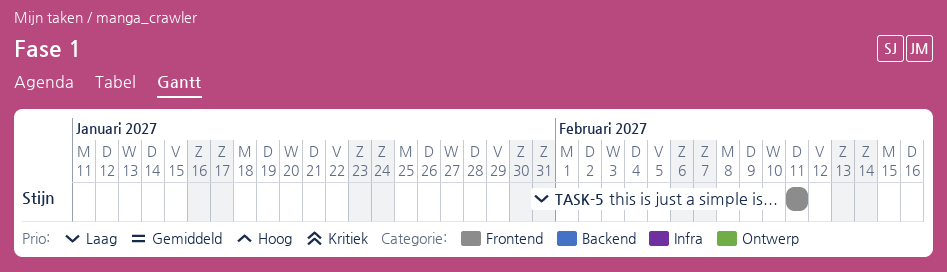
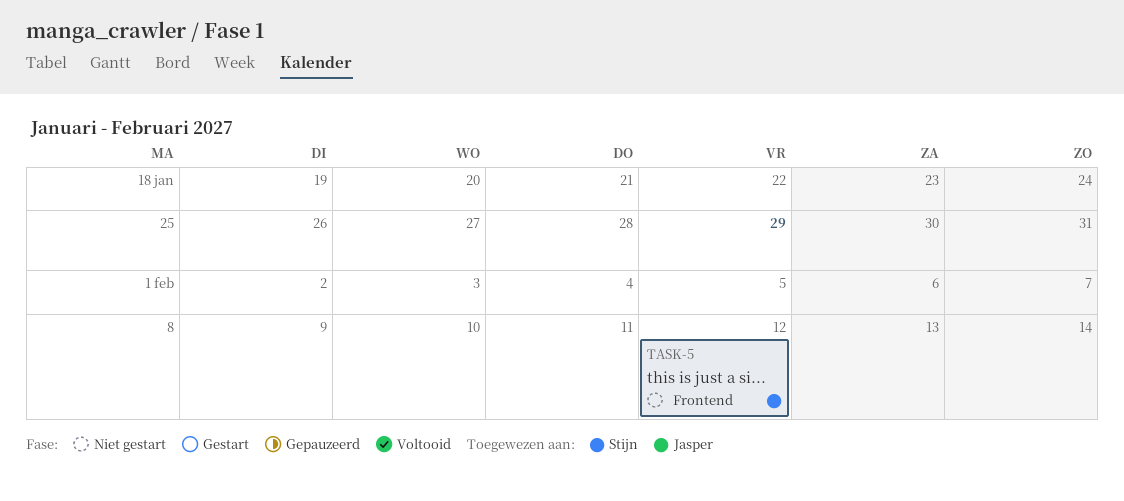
TASK-5, due: Feb 11 -> Feb 12

